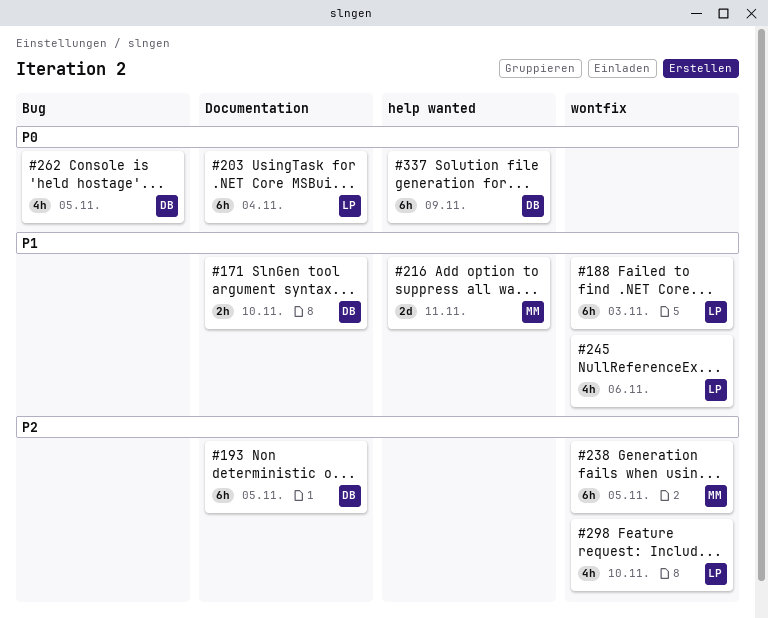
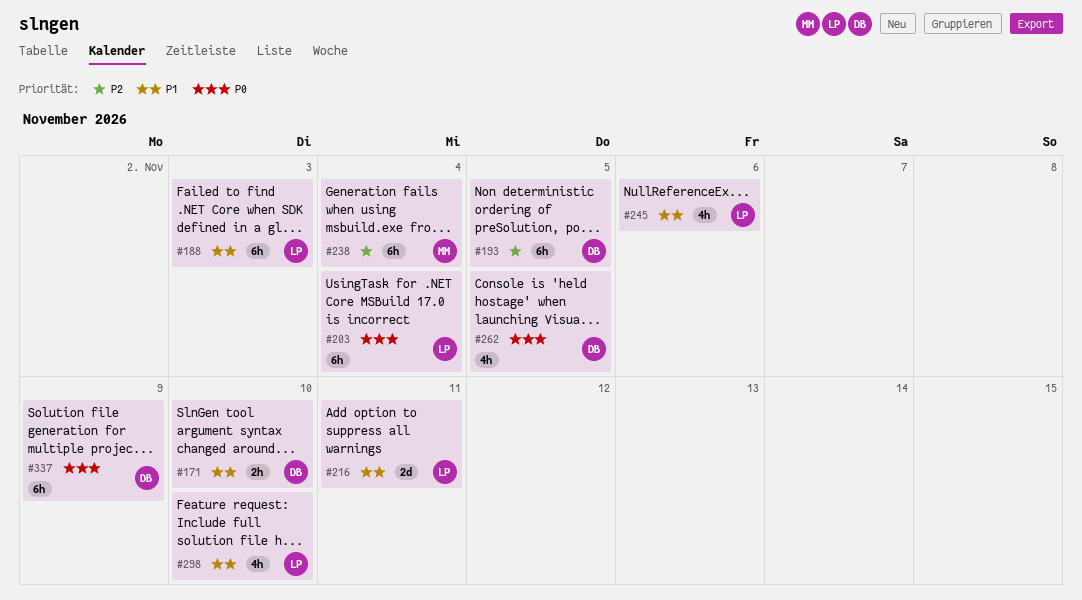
#216, owner: MM -> LP
#238, due: Nov 5 -> Nov 4
#298, priority: P2 -> P1

